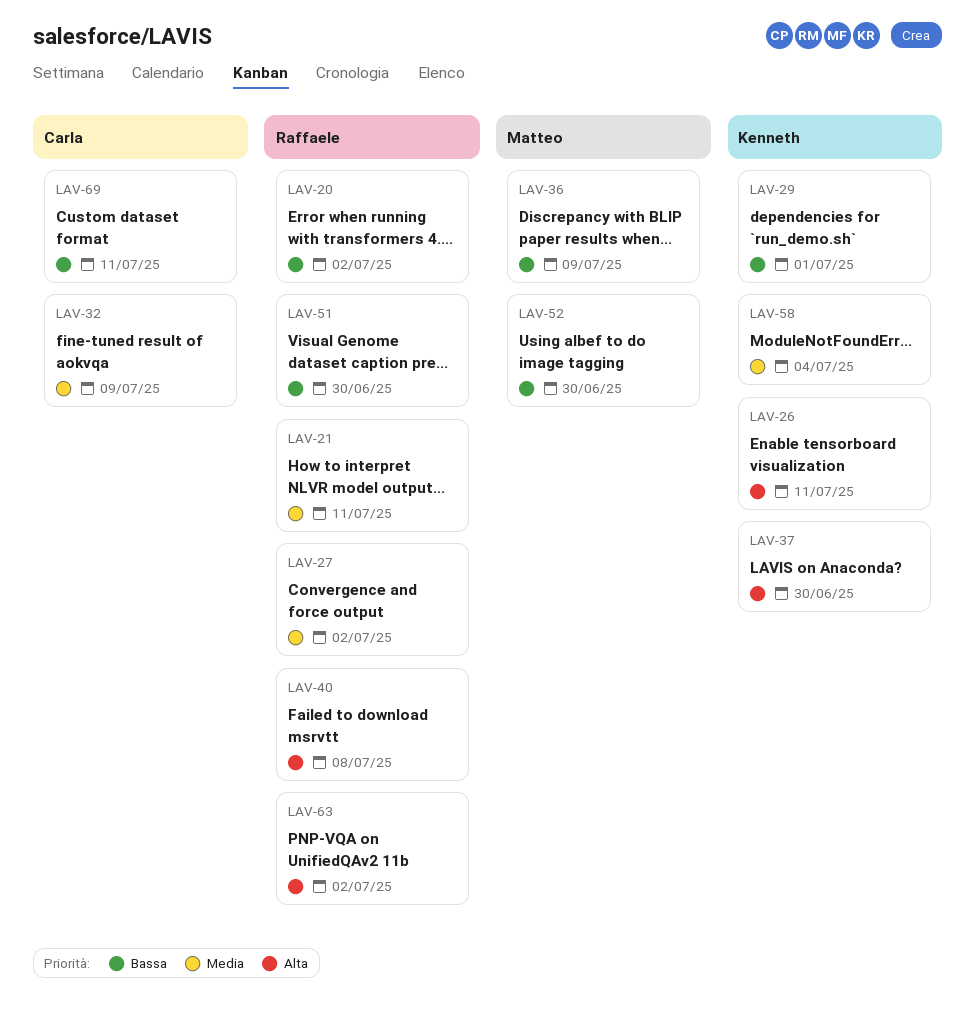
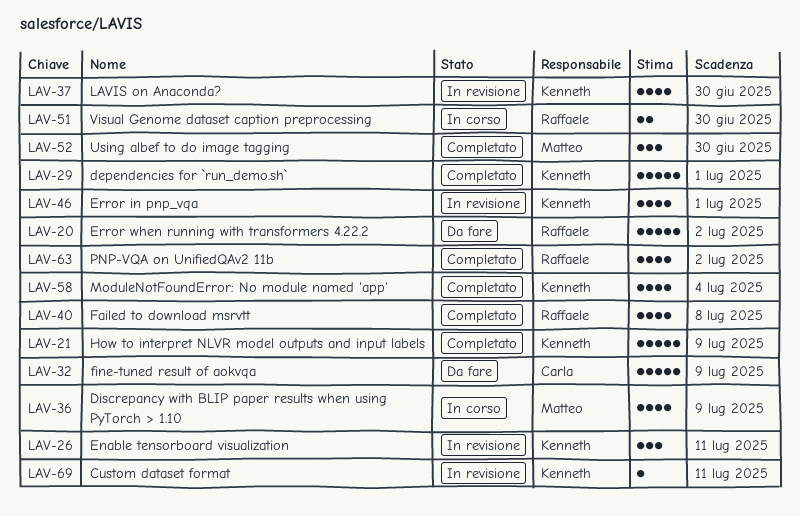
LAV-21, owner: Raffaele -> Kenneth
LAV-21, due: Jul 11 -> Jul 9
LAV-27: present -> none
LAV-46: none -> present
LAV-69, owner: Carla -> Kenneth

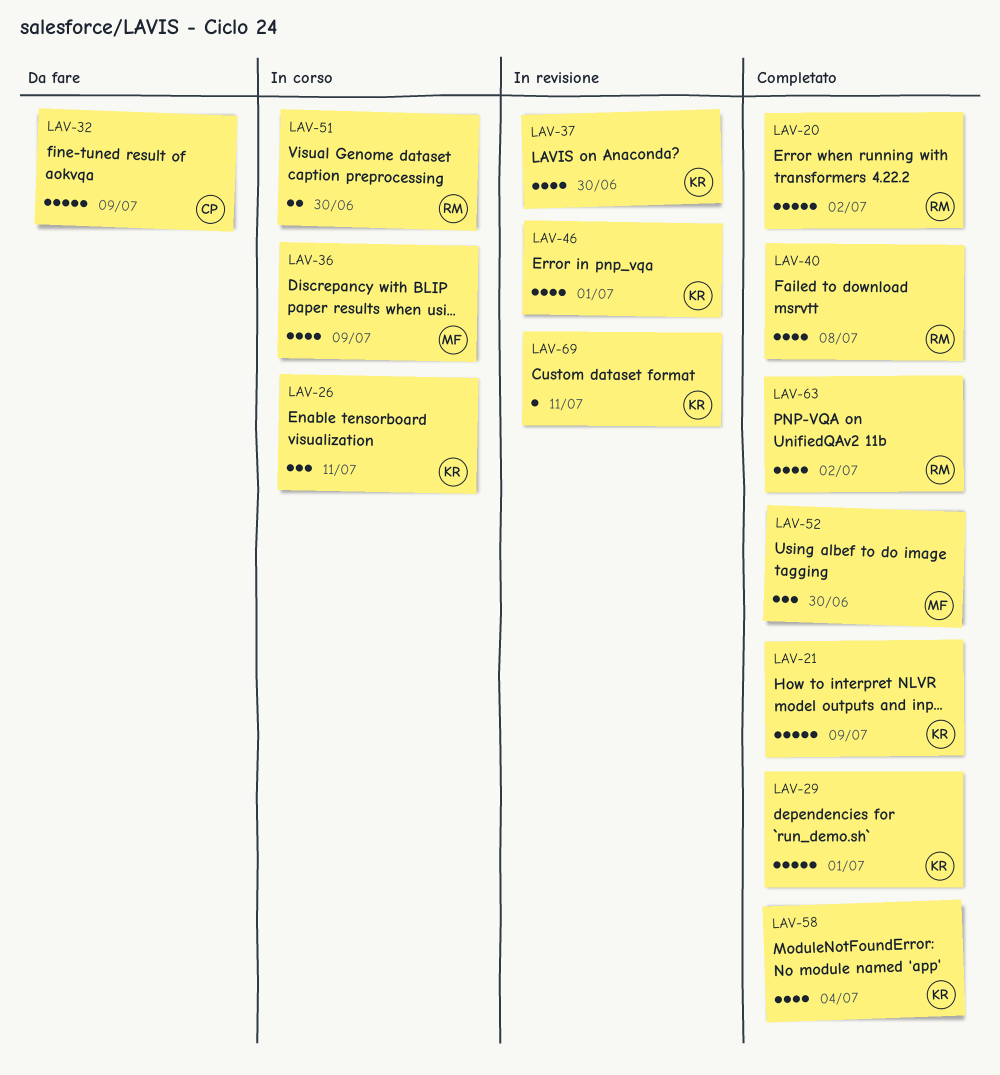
LAV-20, status: Da fare -> Completato
LAV-26, status: In revisione -> In corso

